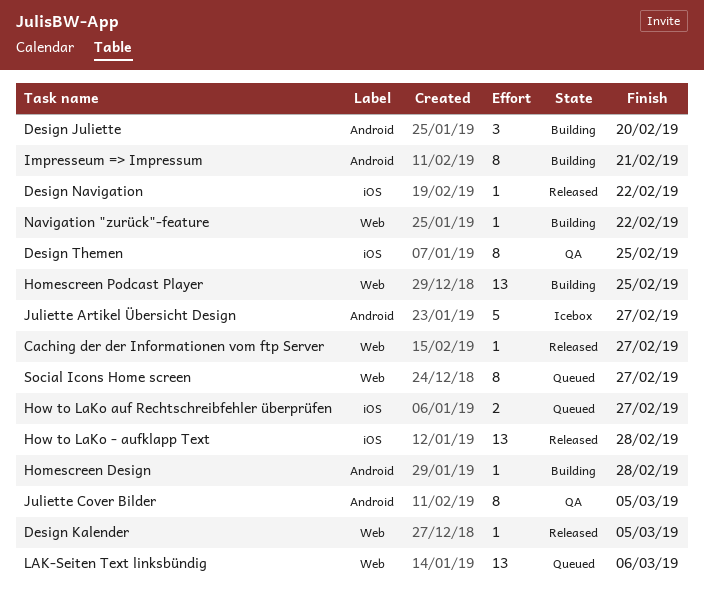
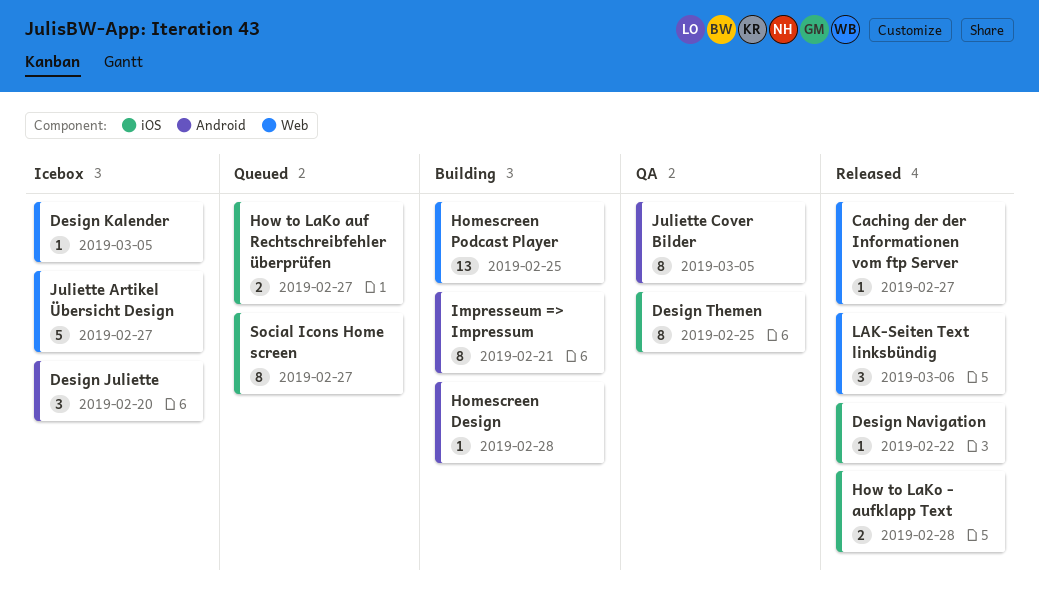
Design Juliette, status: Building -> Icebox
Design Kalender, status: Released -> Icebox
How to LaKo - aufklapp Text, estimate: 13 -> 2
Juliette Artikel Übersicht Design, label: Android -> Web
LAK-Seiten Text linksbündig, status: Queued -> Released
LAK-Seiten Text linksbündig, estimate: 13 -> 3
Navigation "zurück"-feature: present -> none
Social Icons Home screen, label: Web -> iOS

